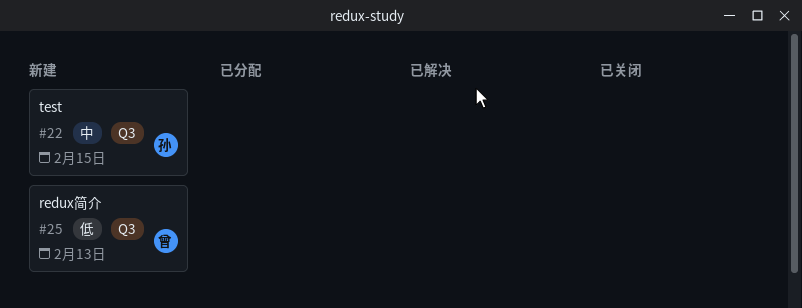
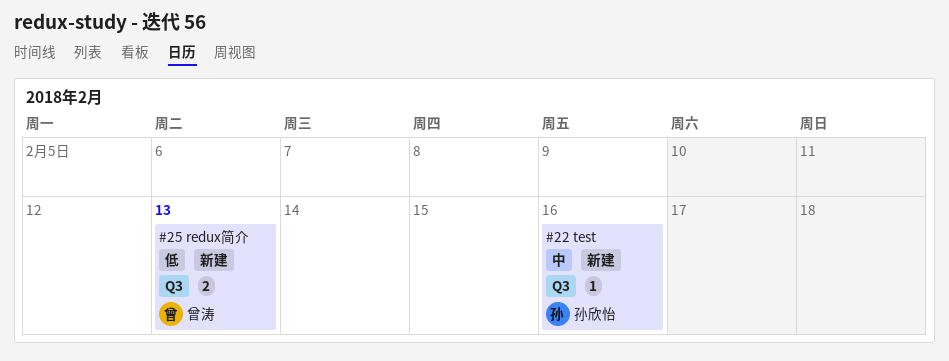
#22, due: Feb 15 -> Feb 16

